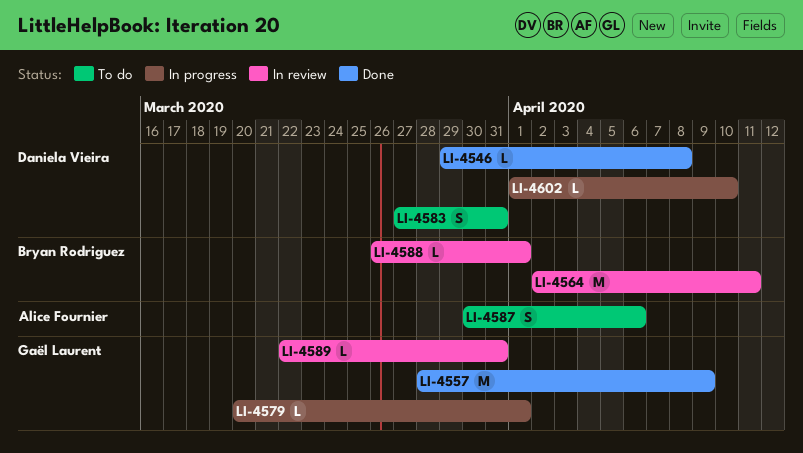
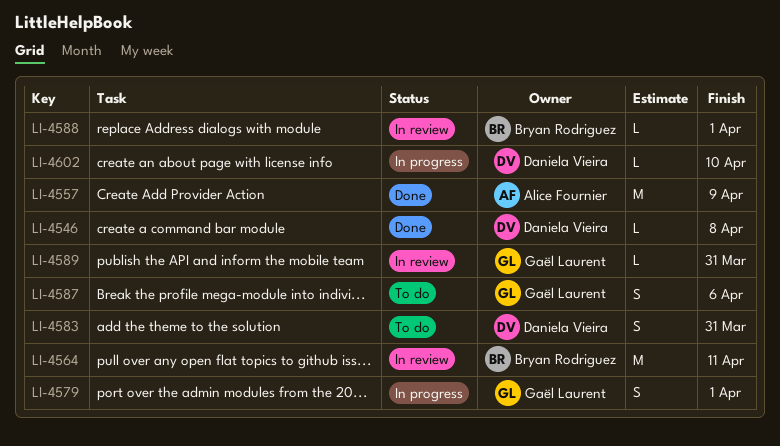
LI-4557, owner: Gaël Laurent -> Alice Fournier
LI-4579, estimate: L -> S
LI-4587, owner: Alice Fournier -> Gaël Laurent

